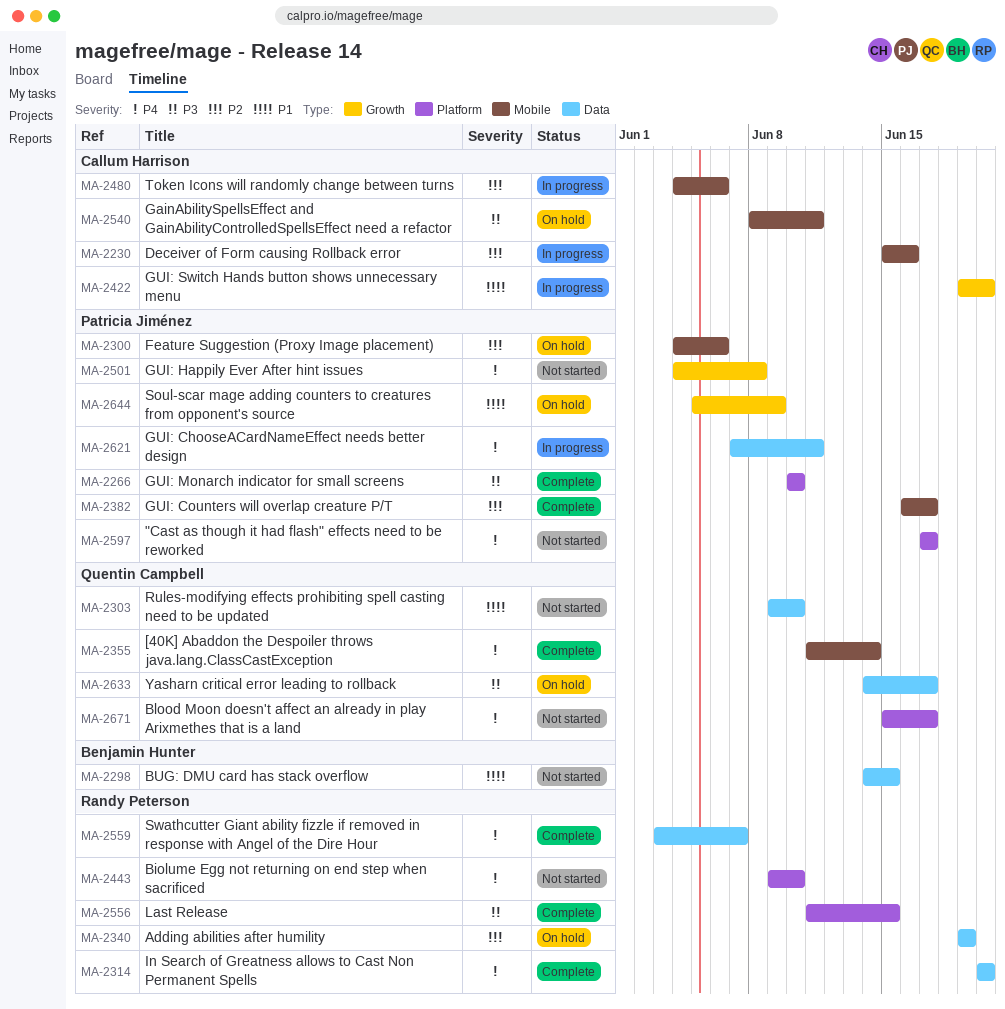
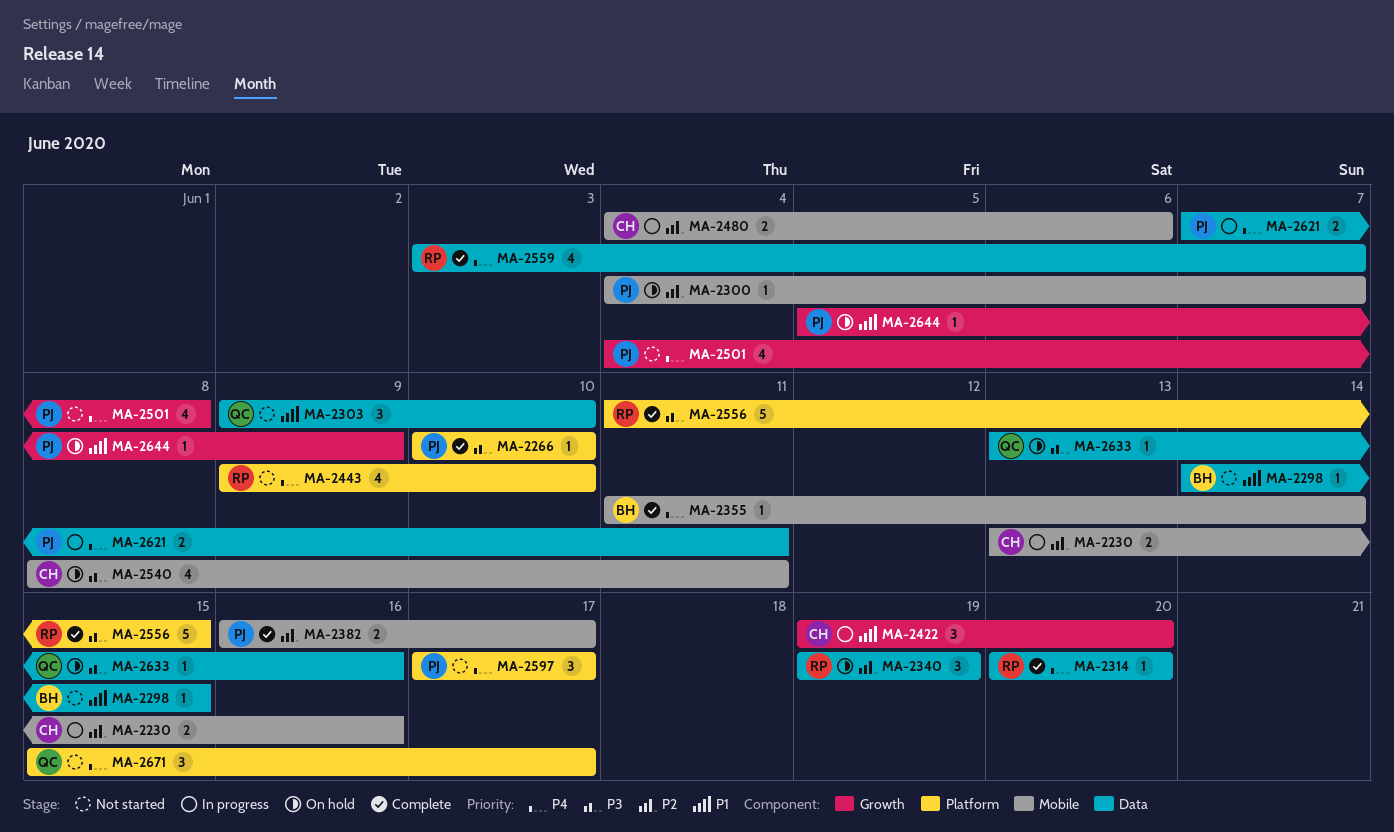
MA-2230, start: Jun 15 -> Jun 13
MA-2300, due: Jun 6 -> Jun 7
MA-2355, owner: Quentin Campbell -> Benjamin Hunter
MA-2633, start: Jun 14 -> Jun 13
MA-2633, due: Jun 17 -> Jun 16

